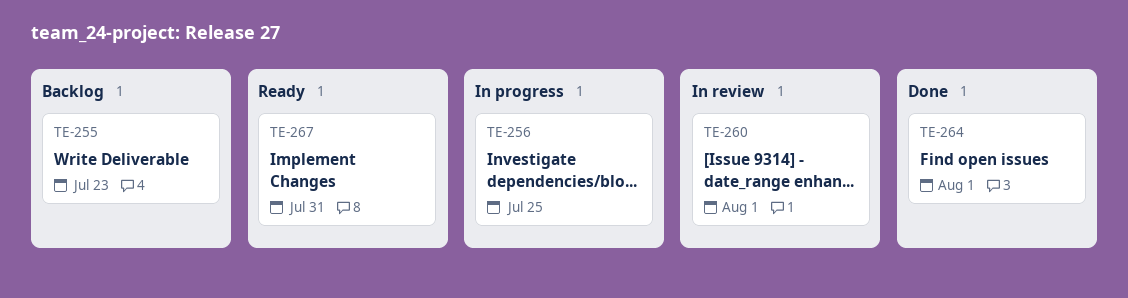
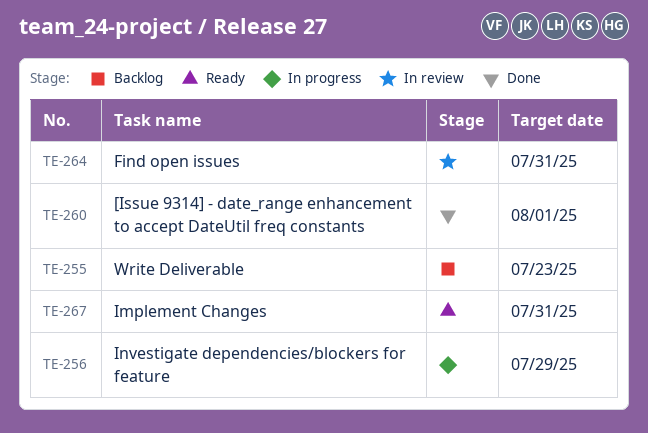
TE-256, due: Jul 25 -> Jul 29
TE-260, status: In review -> Done
TE-264, status: Done -> In review
TE-264, due: Aug 1 -> Jul 31

